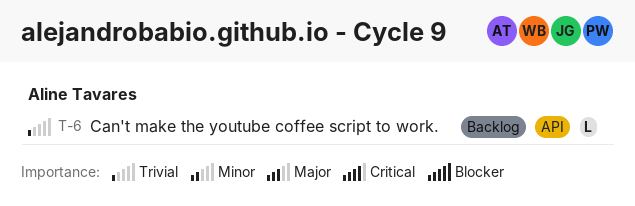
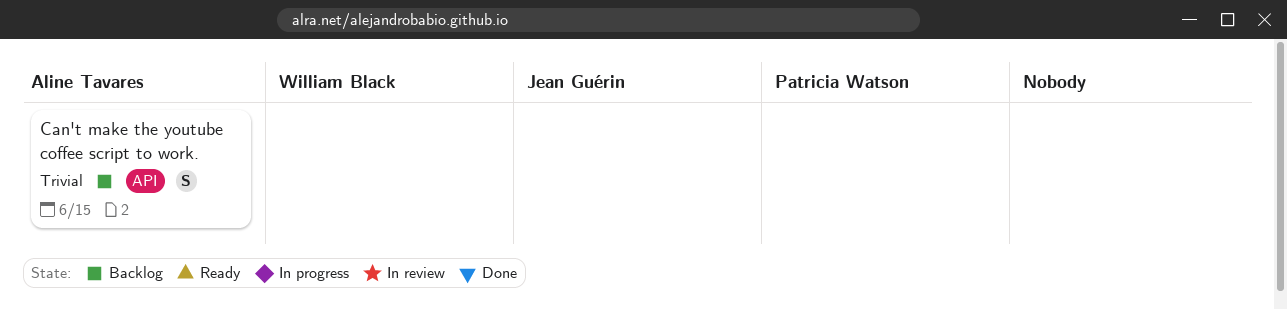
Can't make the youtube coffee script to work., estimate: L -> S

